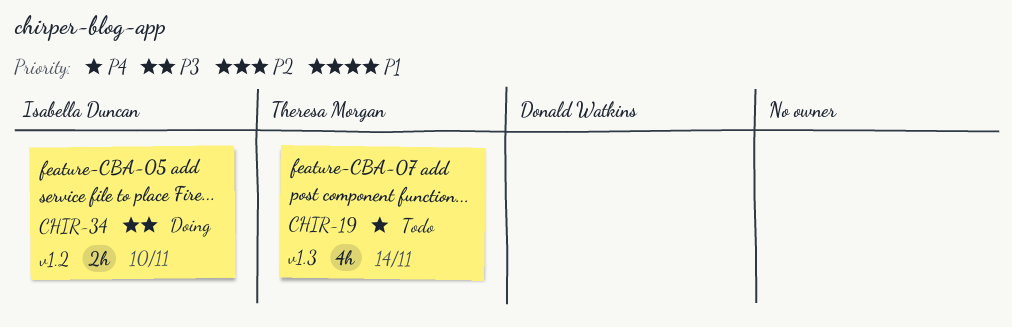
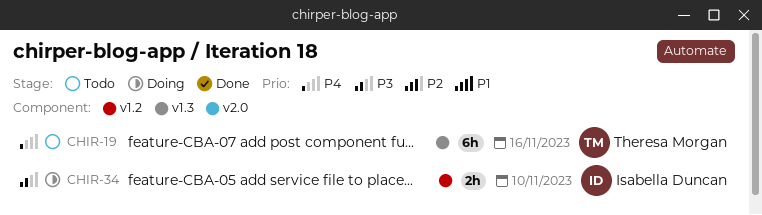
CHIR-19, estimate: 4h -> 6h
CHIR-19, due: Nov 14 -> Nov 16

